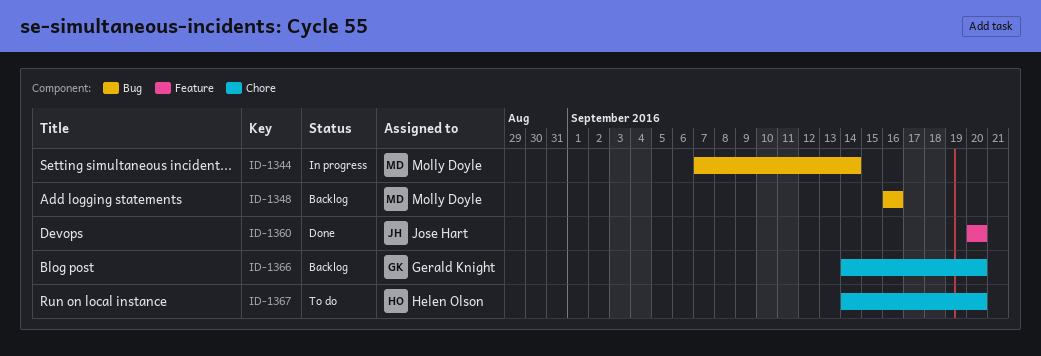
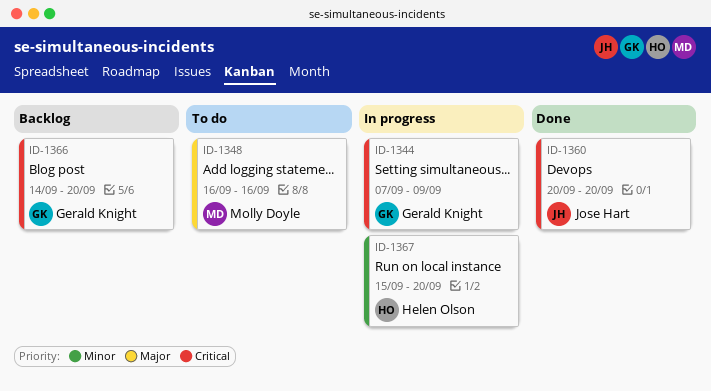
ID-1344, owner: Molly Doyle -> Gerald Knight
ID-1344, due: Sep 14 -> Sep 9
ID-1348, status: Backlog -> To do
ID-1367, status: To do -> In progress
ID-1367, start: Sep 14 -> Sep 15

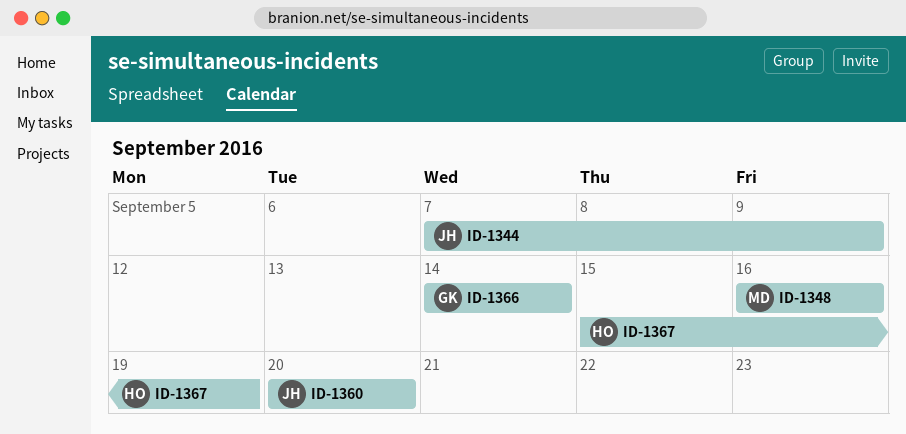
ID-1344, owner: Gerald Knight -> Jose Hart
ID-1366, due: Sep 20 -> Sep 14
ID-1367, due: Sep 20 -> Sep 19

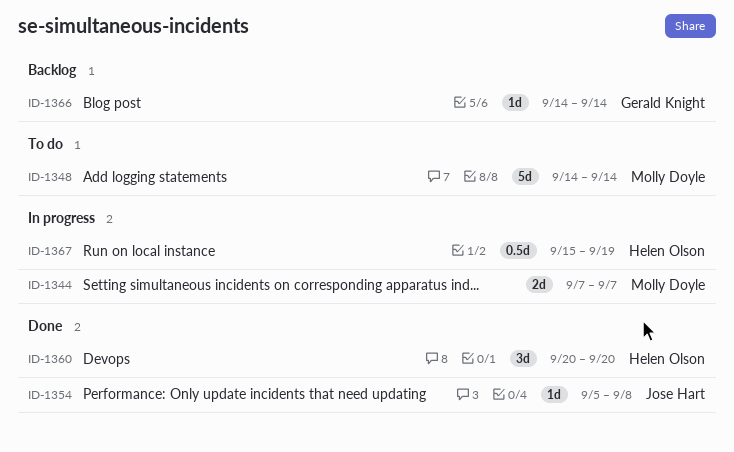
ID-1344, owner: Jose Hart -> Molly Doyle
ID-1344, due: Sep 9 -> Sep 7
ID-1348, start: Sep 16 -> Sep 14
ID-1348, due: Sep 16 -> Sep 14
ID-1354: none -> present
ID-1360, owner: Jose Hart -> Helen Olson

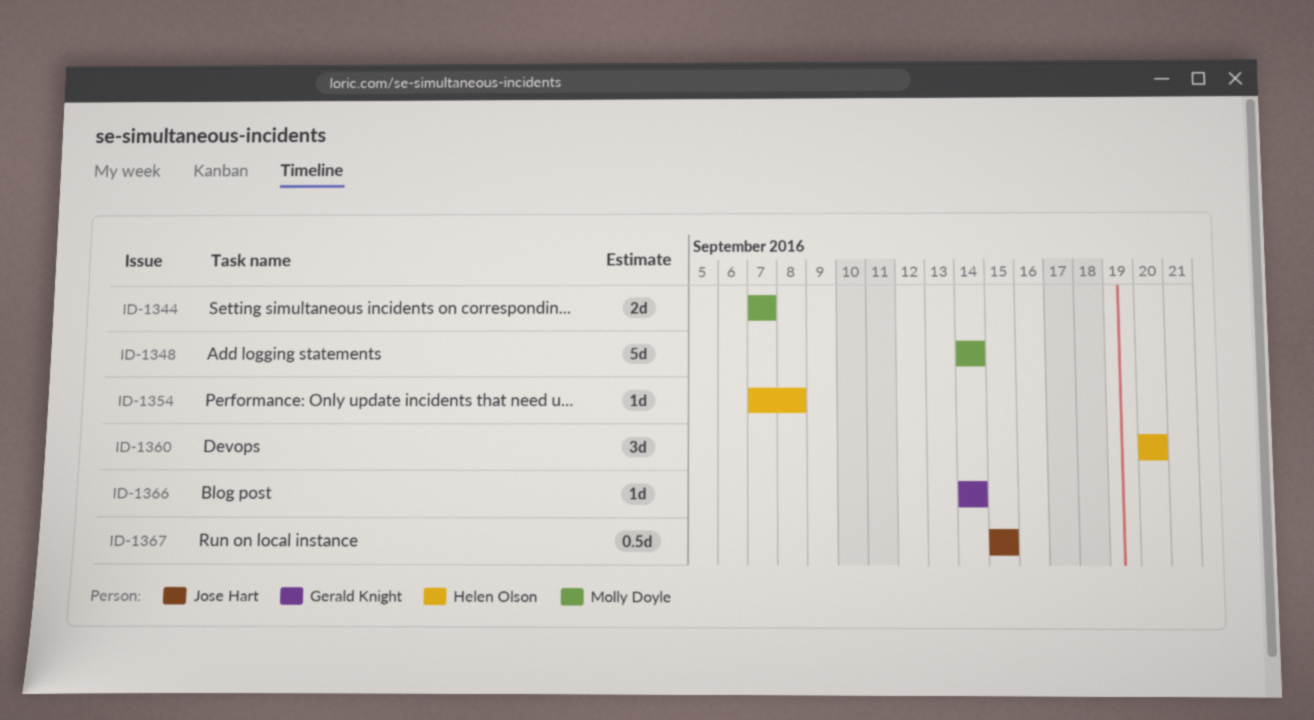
ID-1354, owner: Jose Hart -> Helen Olson
ID-1354, start: Sep 5 -> Sep 7
ID-1367, owner: Helen Olson -> Jose Hart
ID-1367, due: Sep 19 -> Sep 15

